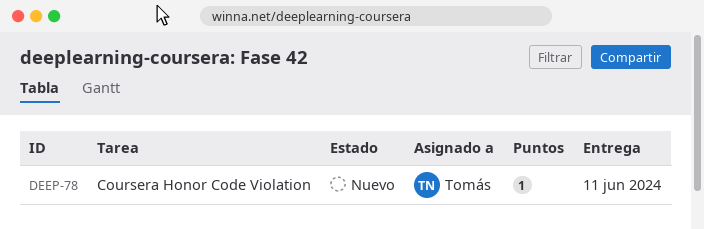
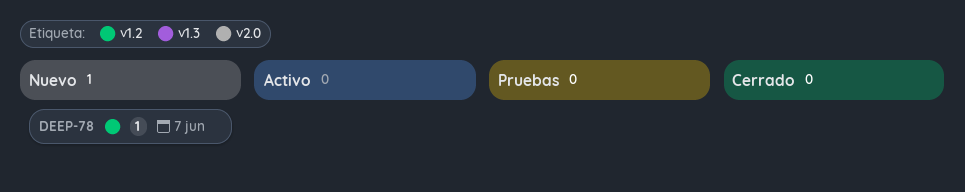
DEEP-78, due: Jun 11 -> Jun 7

